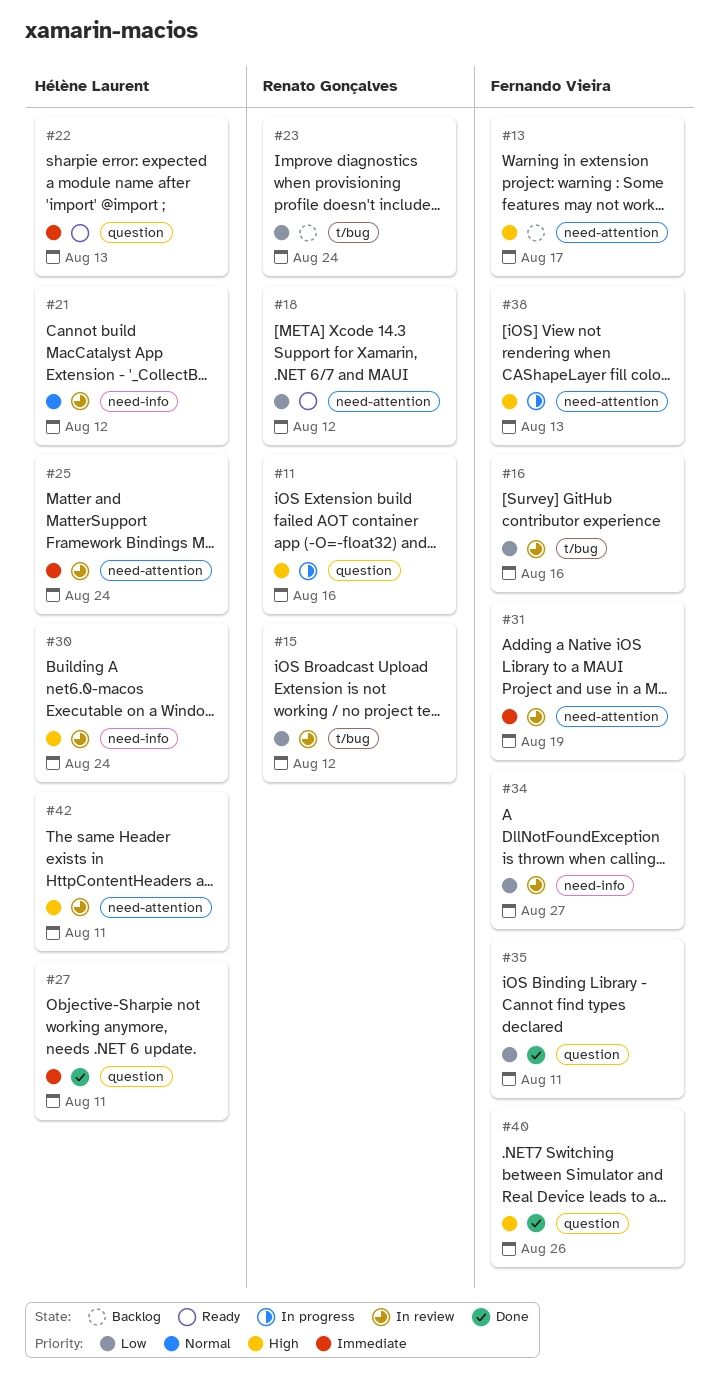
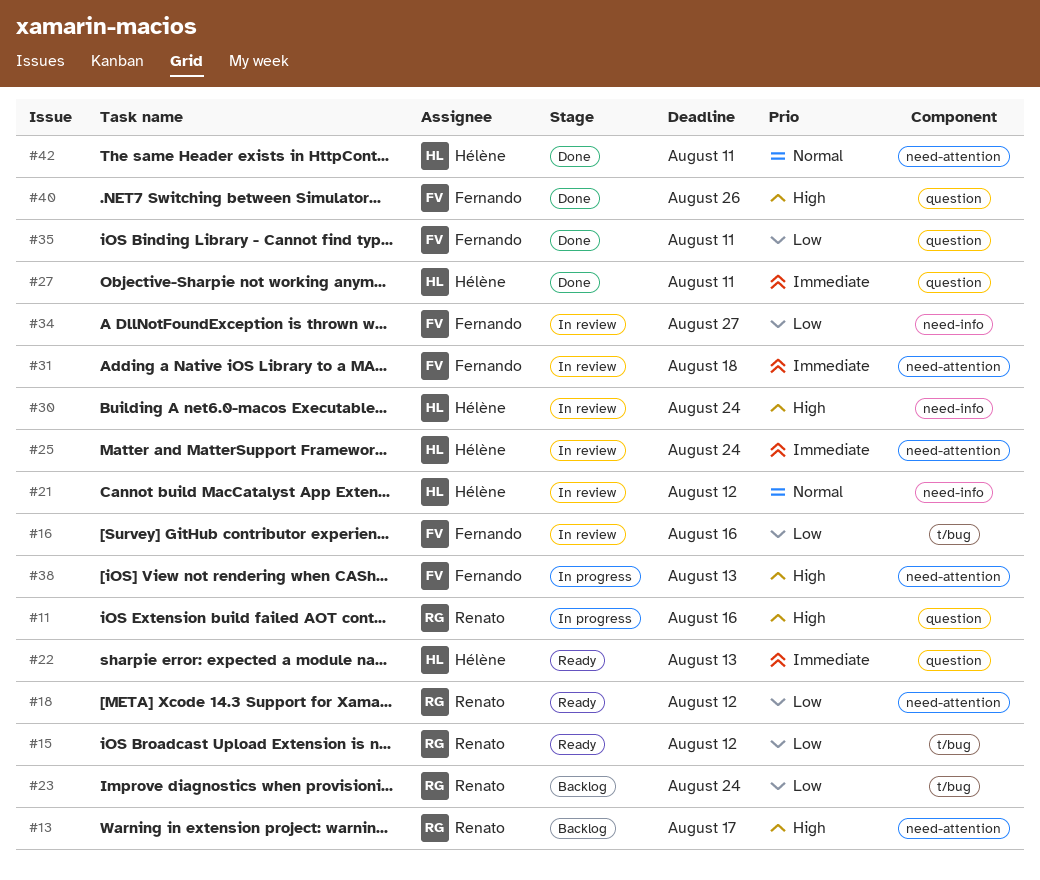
#13, owner: Fernando Vieira -> Renato Gonçalves
#15, status: In review -> Ready
#31, due: Aug 19 -> Aug 18
#42, status: In review -> Done
#42, priority: High -> Normal

